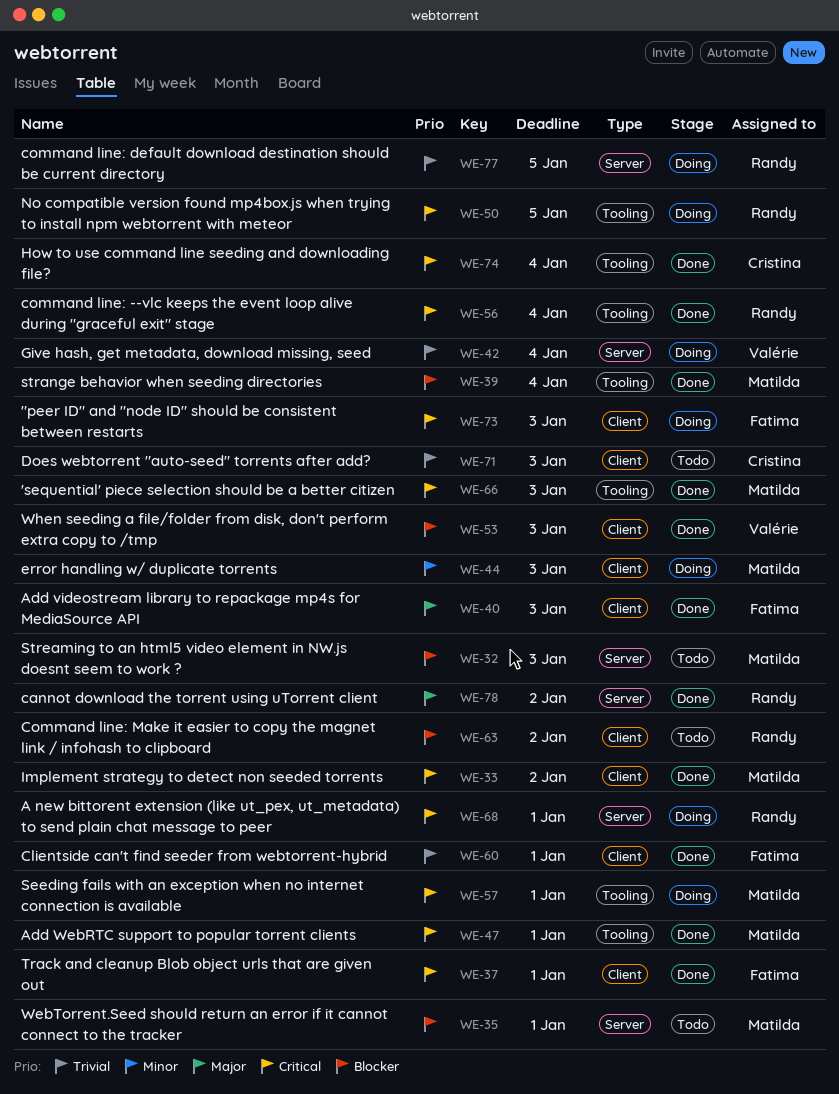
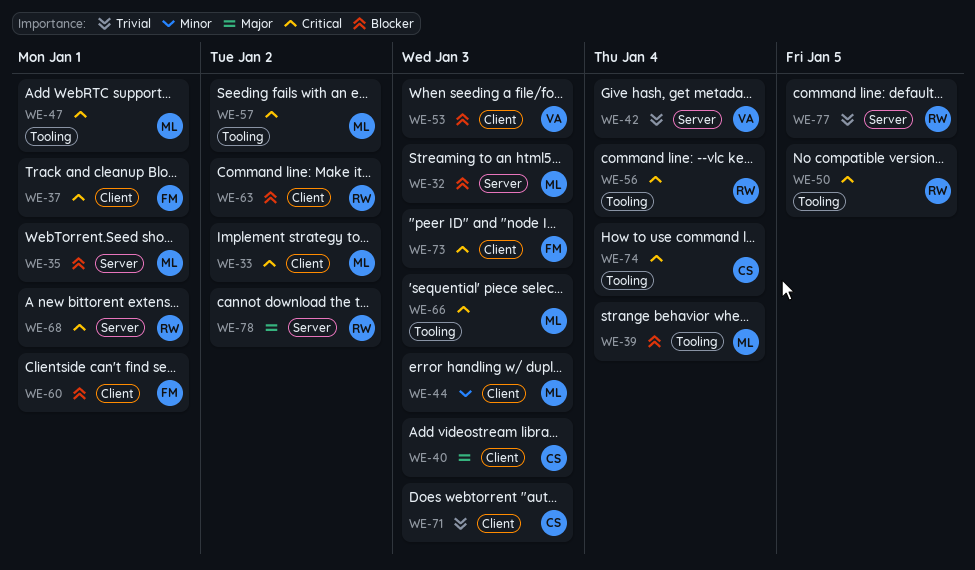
WE-40, owner: Fatima -> Cristina
WE-57, due: Jan 1 -> Jan 2
WE-60, priority: Trivial -> Blocker

